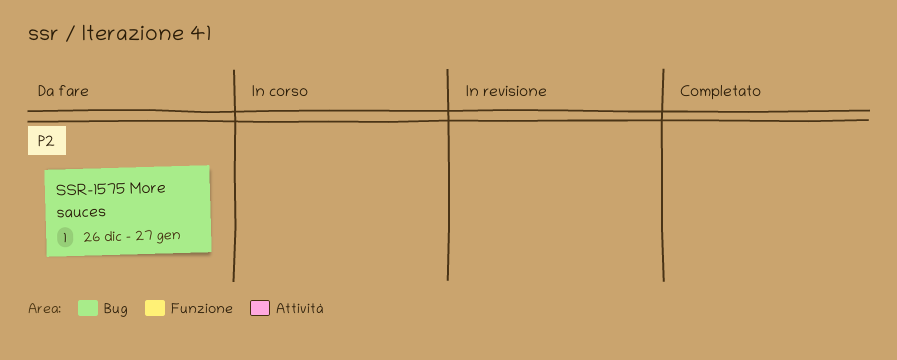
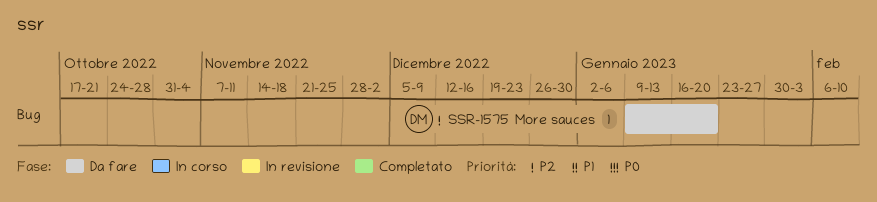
SSR-1575, start: Dec 26 -> Jan 9
SSR-1575, due: Jan 27 -> Jan 20

